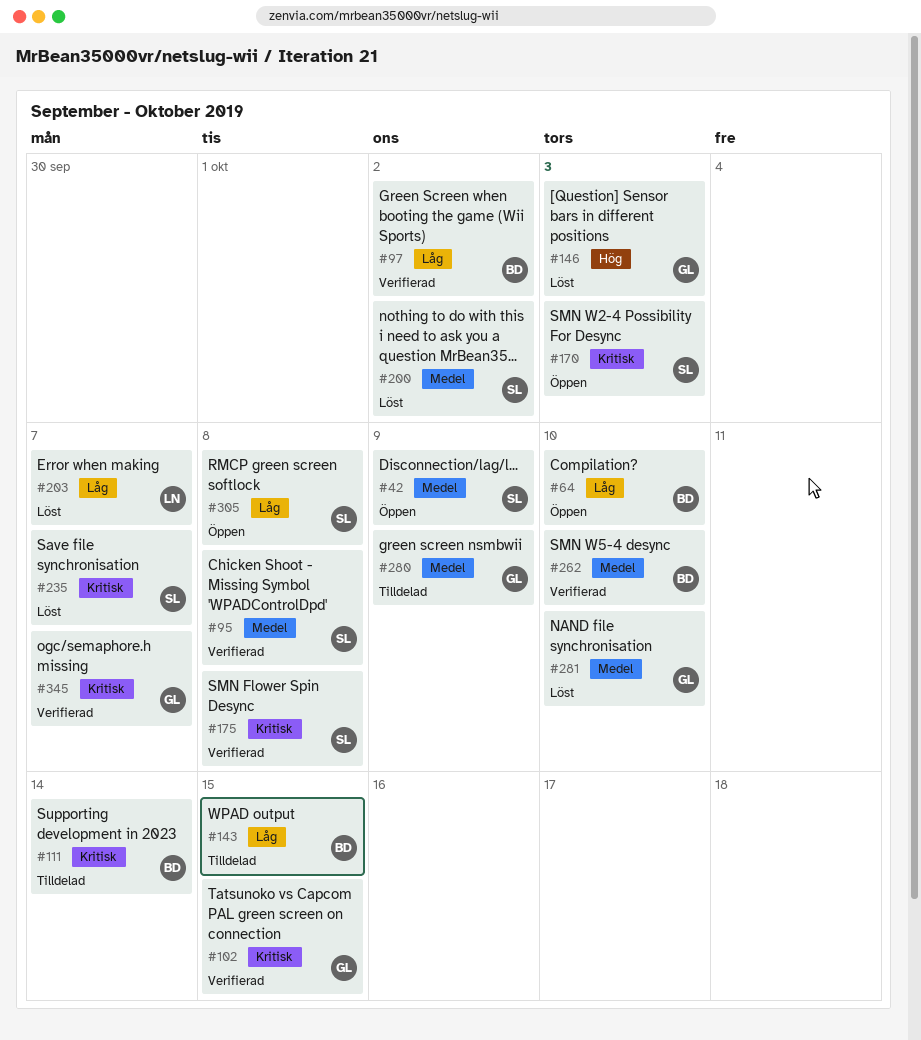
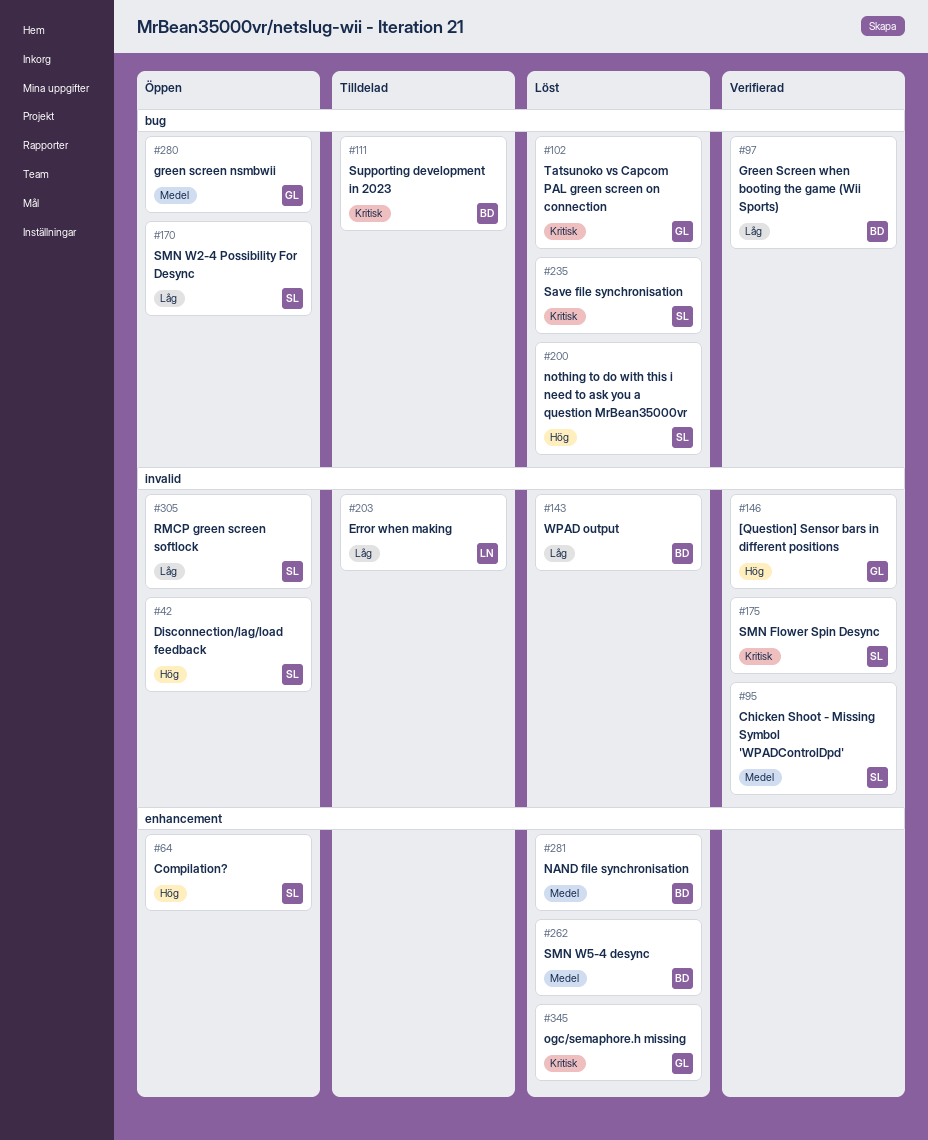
#42, priority: Medel -> Hög
#64, owner: BD -> SL
#64, priority: Låg -> Hög
#102, status: Verifierad -> Löst
#143, status: Tilldelad -> Löst
#146, status: Löst -> Verifierad
#170, priority: Kritisk -> Låg
#200, priority: Medel -> Hög
#203, status: Löst -> Tilldelad
#262, status: Verifierad -> Löst
#280, status: Tilldelad -> Öppen
#281, owner: GL -> BD
#345, status: Verifierad -> Löst

